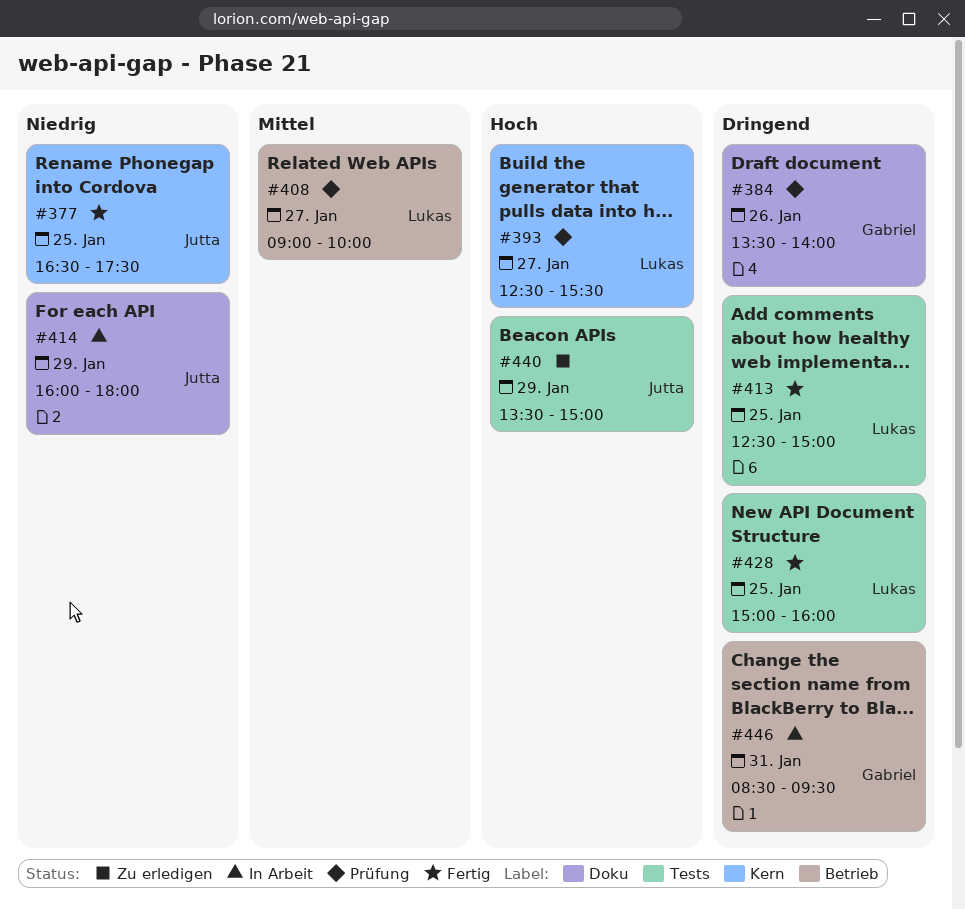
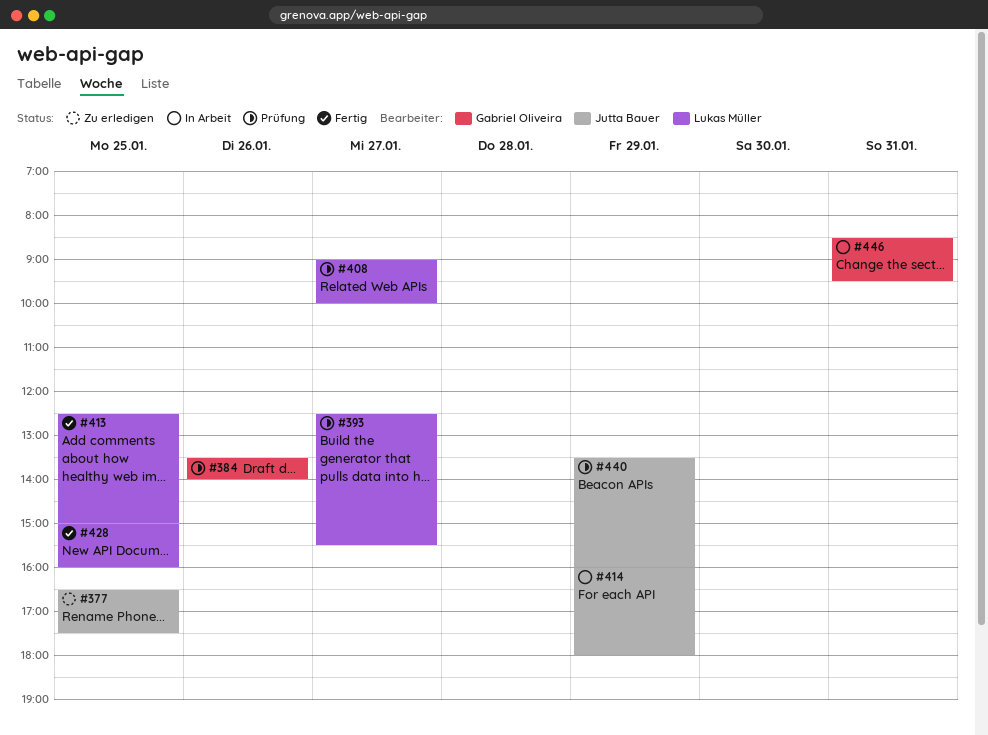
#377, status: Fertig -> Zu erledigen
#440, status: Zu erledigen -> Prüfung
#440, ends: 15:00 -> 16:00

